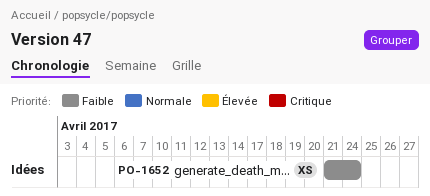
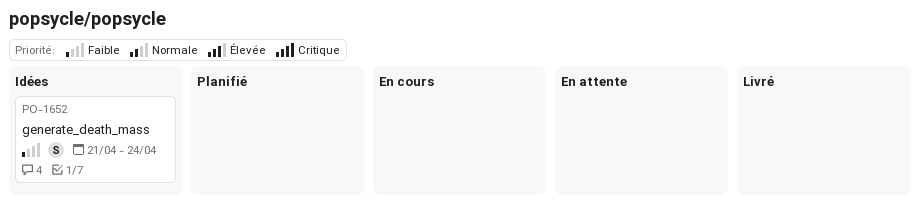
PO-1652, estimate: XS -> S

